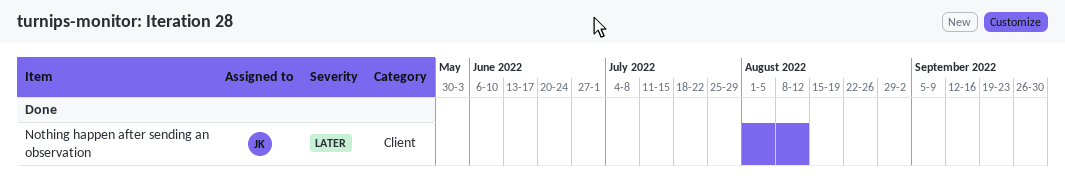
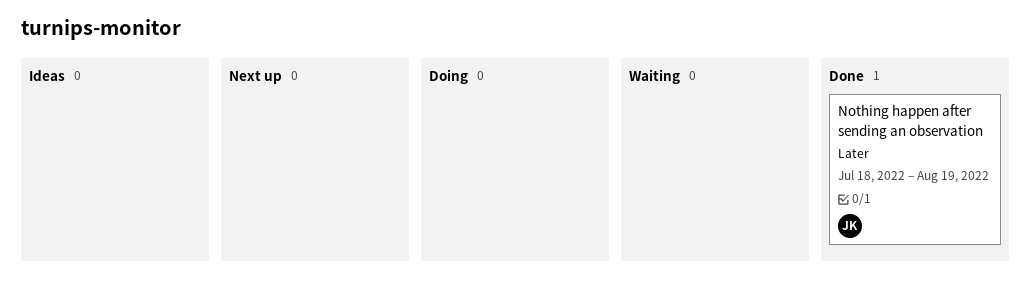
Nothing happen after sending an observation, start: Aug 1 -> Jul 18
Nothing happen after sending an observation, due: Aug 12 -> Aug 19

